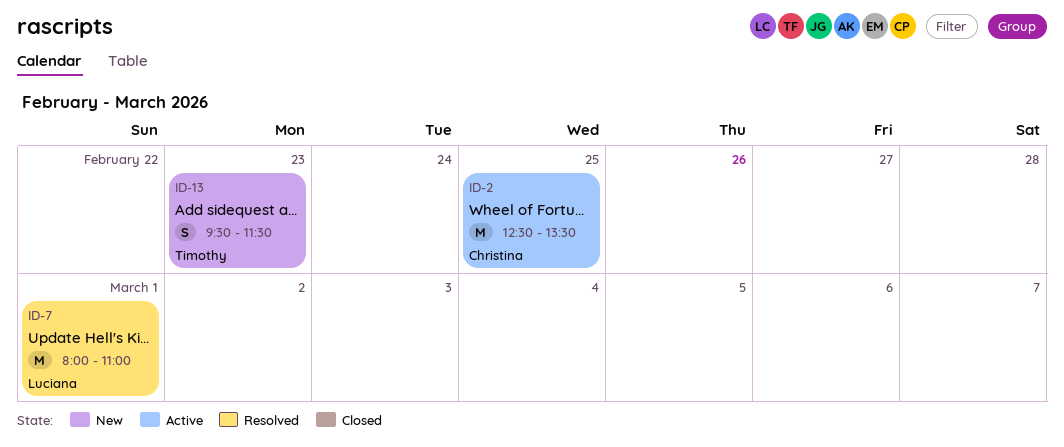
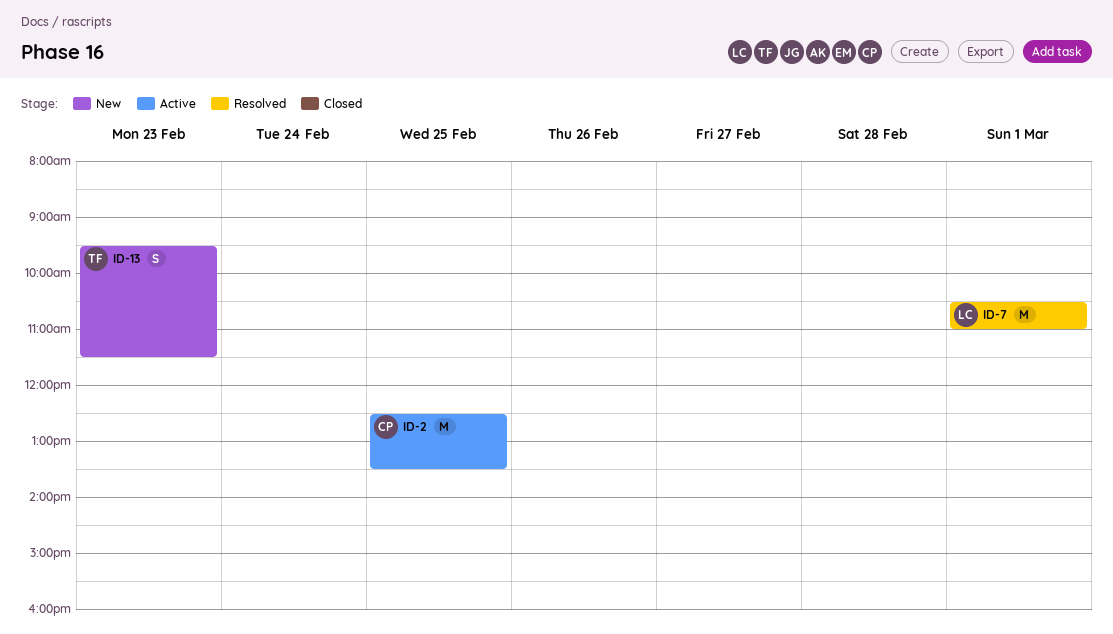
ID-7, begins: 08:00 -> 10:30

